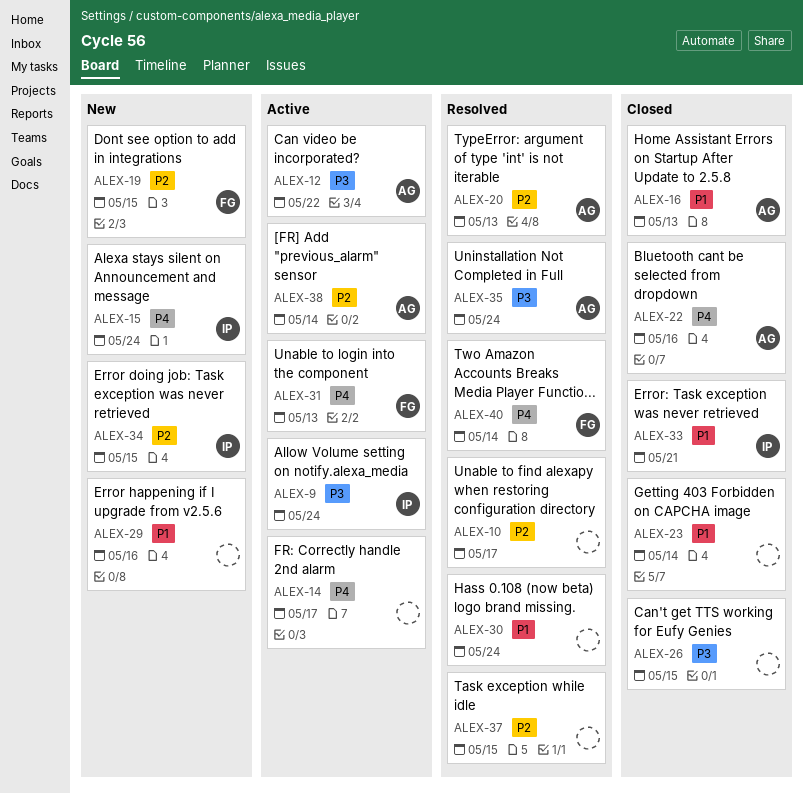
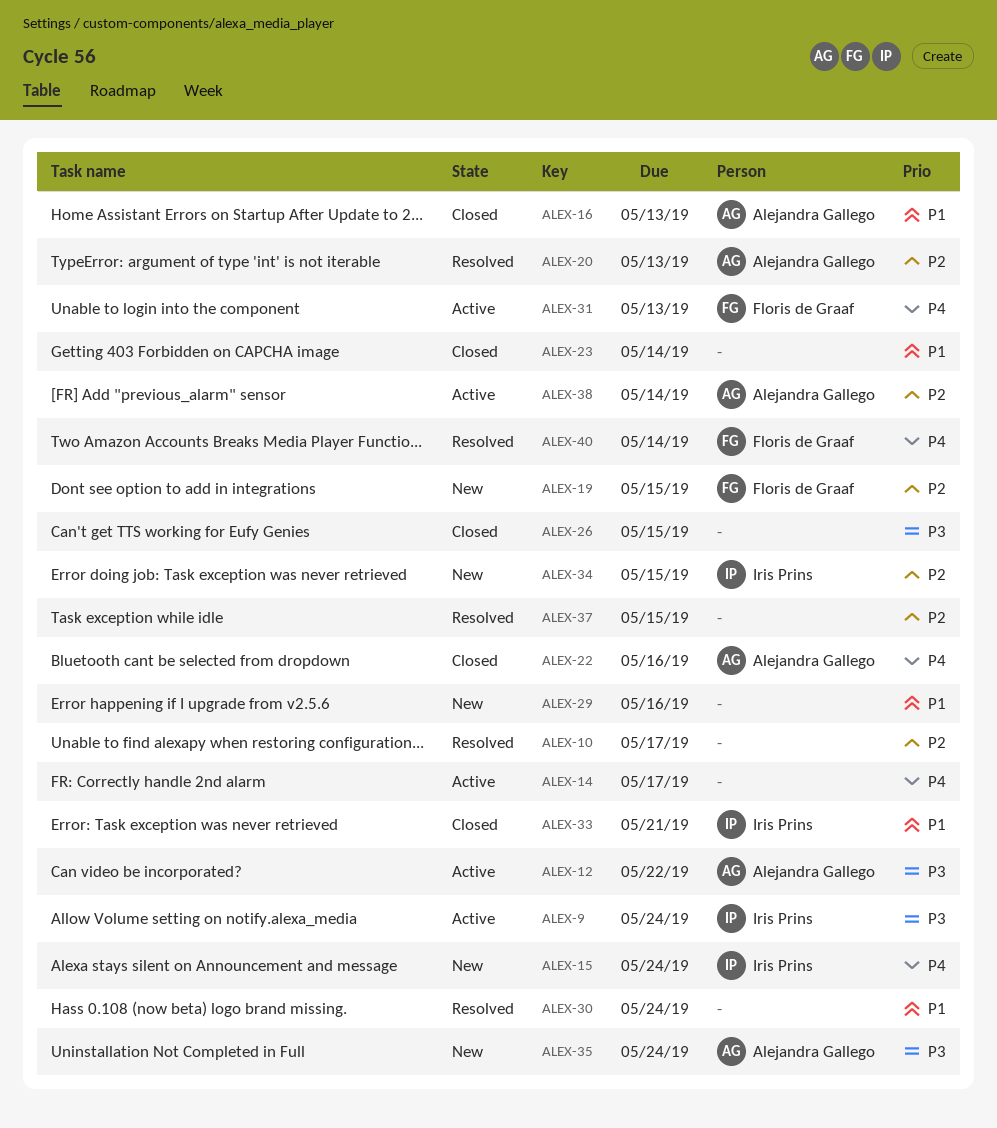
ALEX-35, status: Resolved -> New

